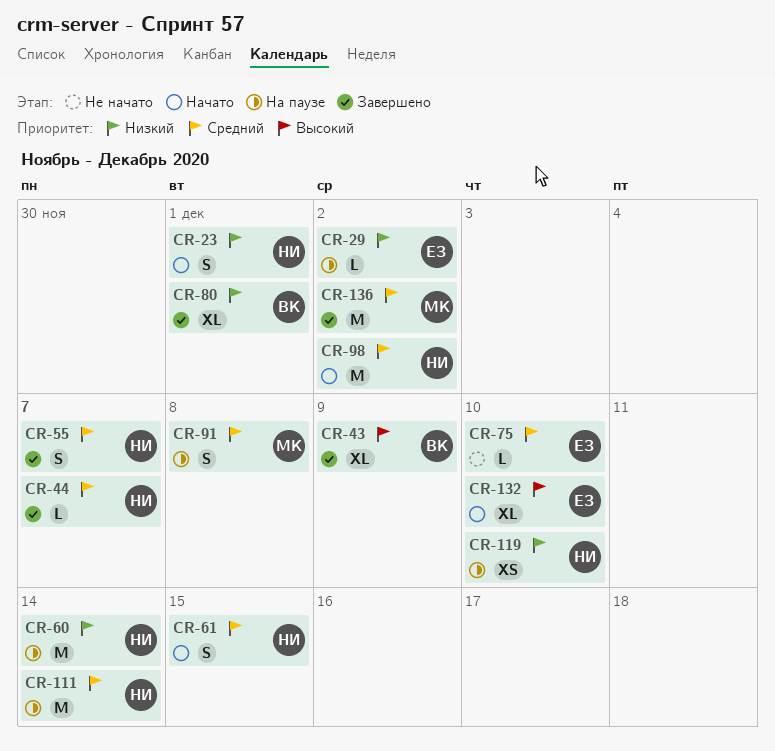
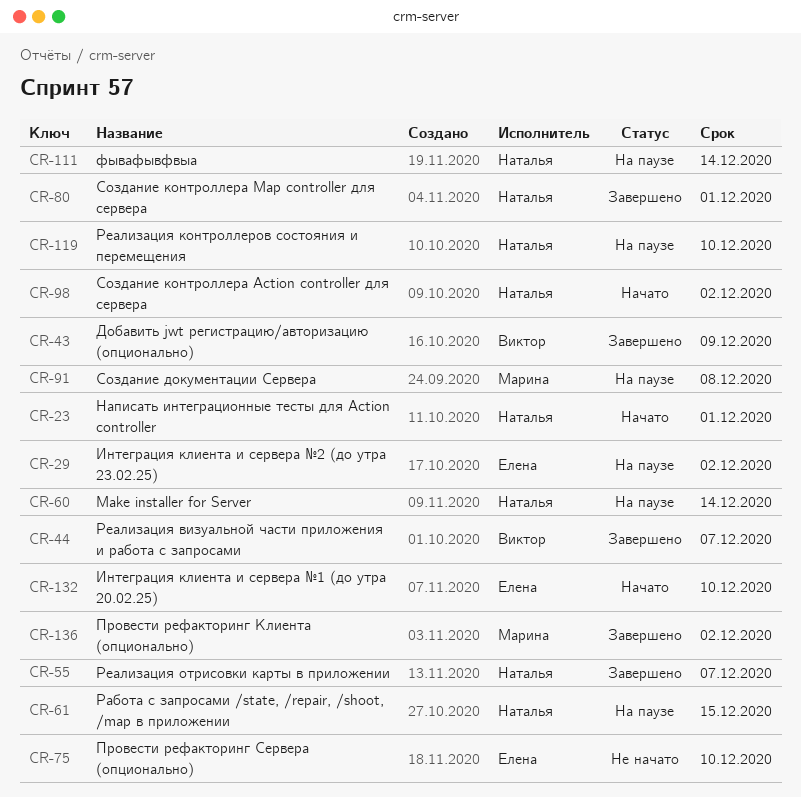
CR-44, owner: Наталья -> Виктор
CR-61, status: Начато -> На паузе
CR-80, owner: Виктор -> Наталья

